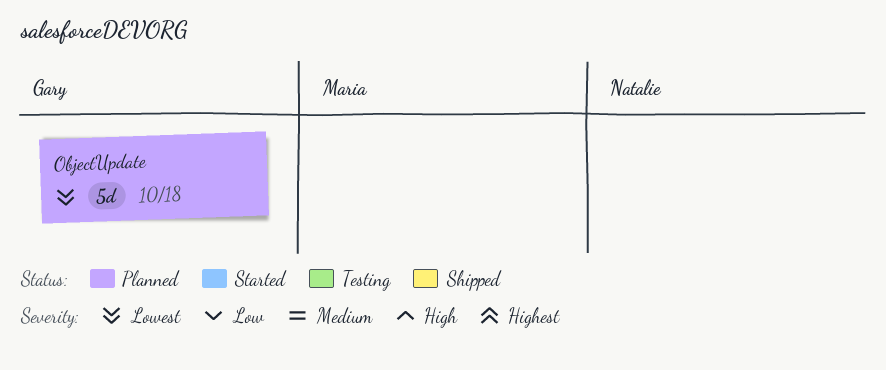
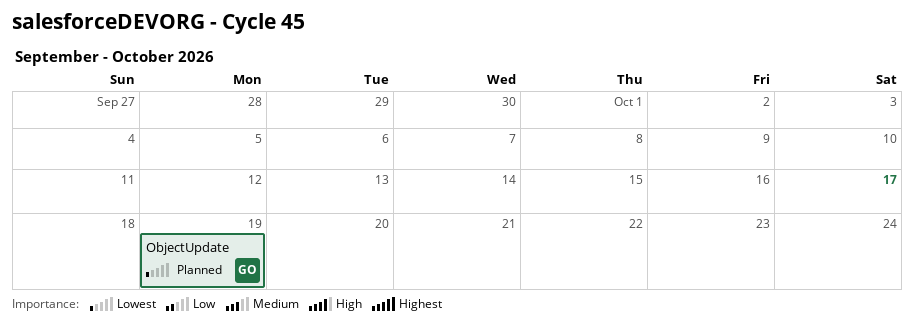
ObjectUpdate, due: Oct 18 -> Oct 19

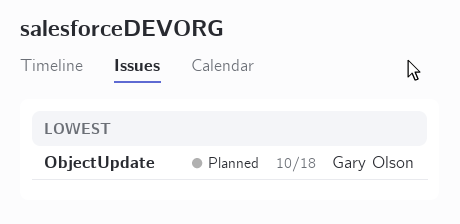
ObjectUpdate, due: Oct 19 -> Oct 18

